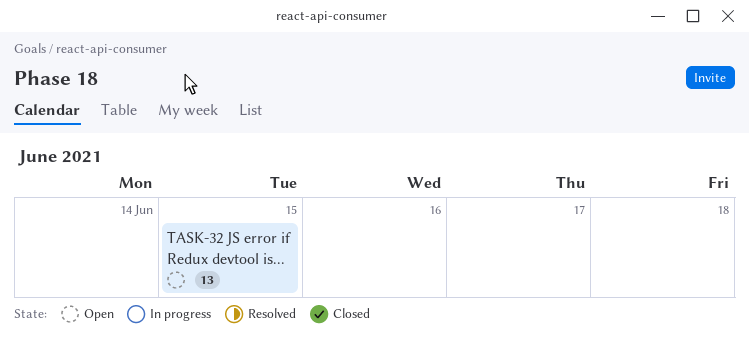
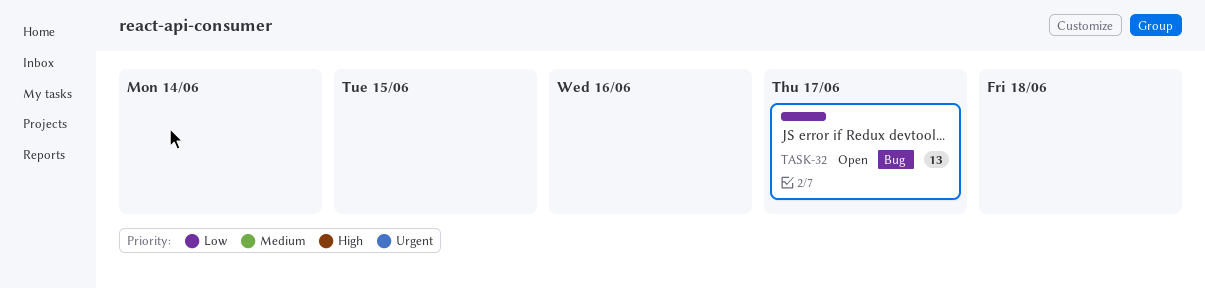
TASK-32, due: Jun 15 -> Jun 17

